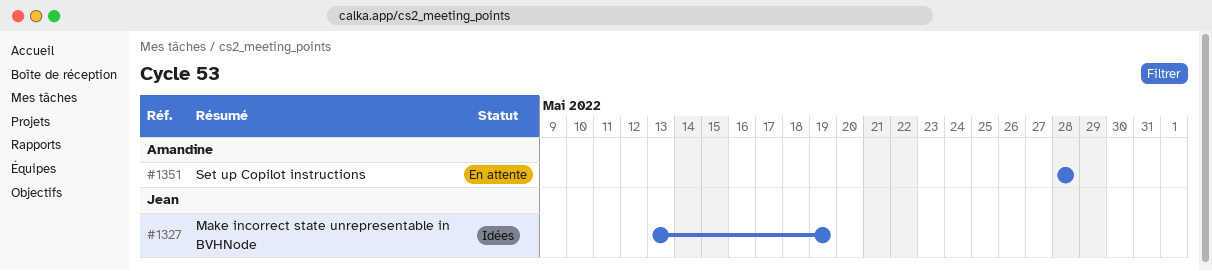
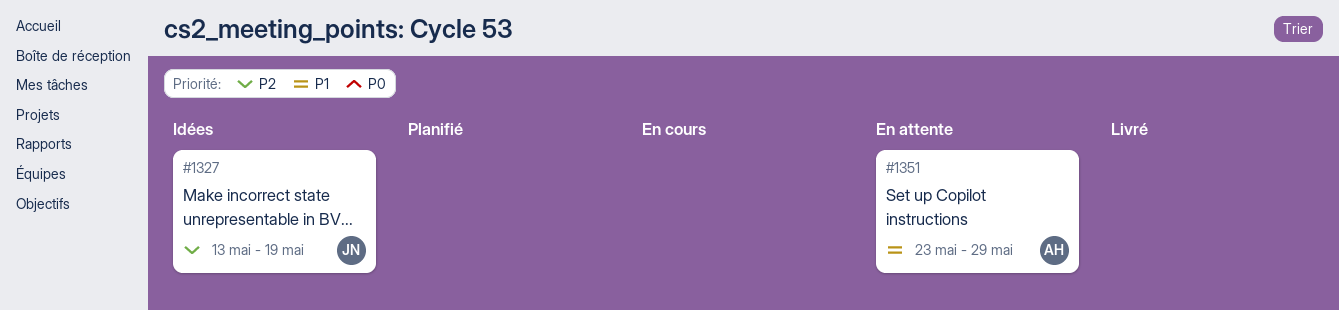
#1351, start: May 28 -> May 23
#1351, due: May 28 -> May 29

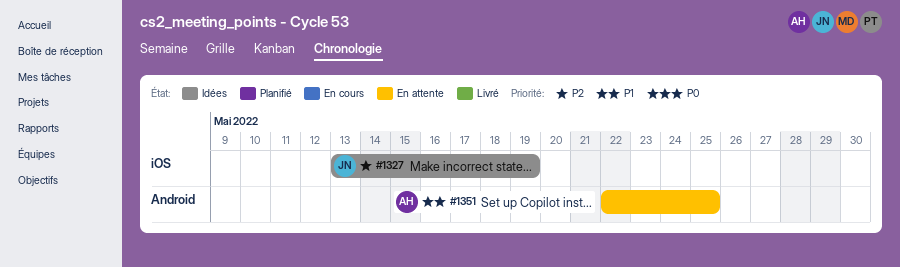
#1351, start: May 23 -> May 22
#1351, due: May 29 -> May 25

